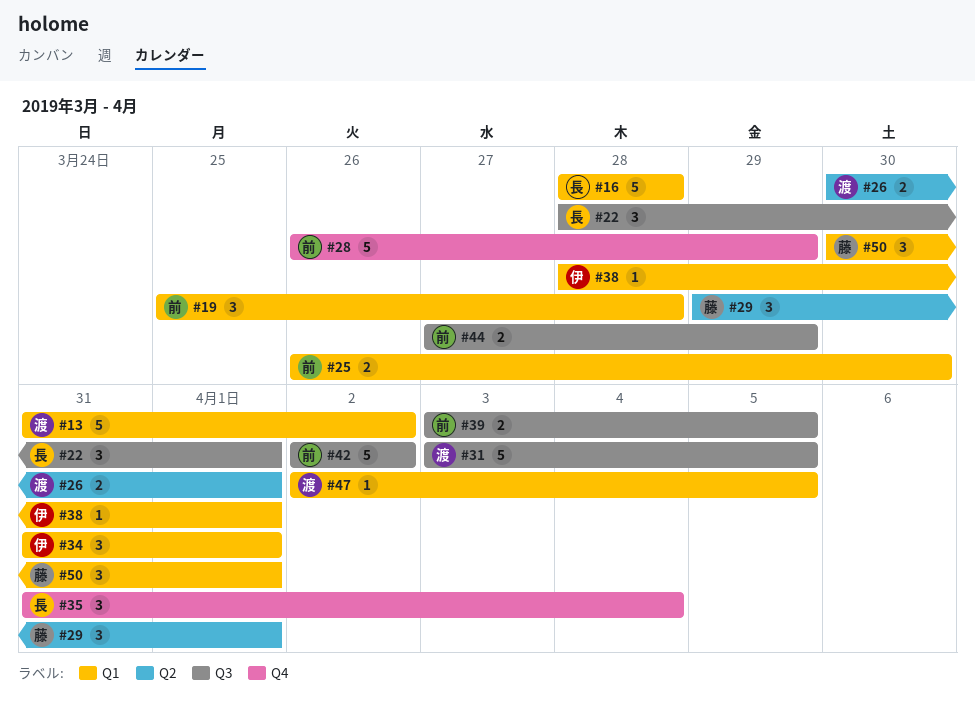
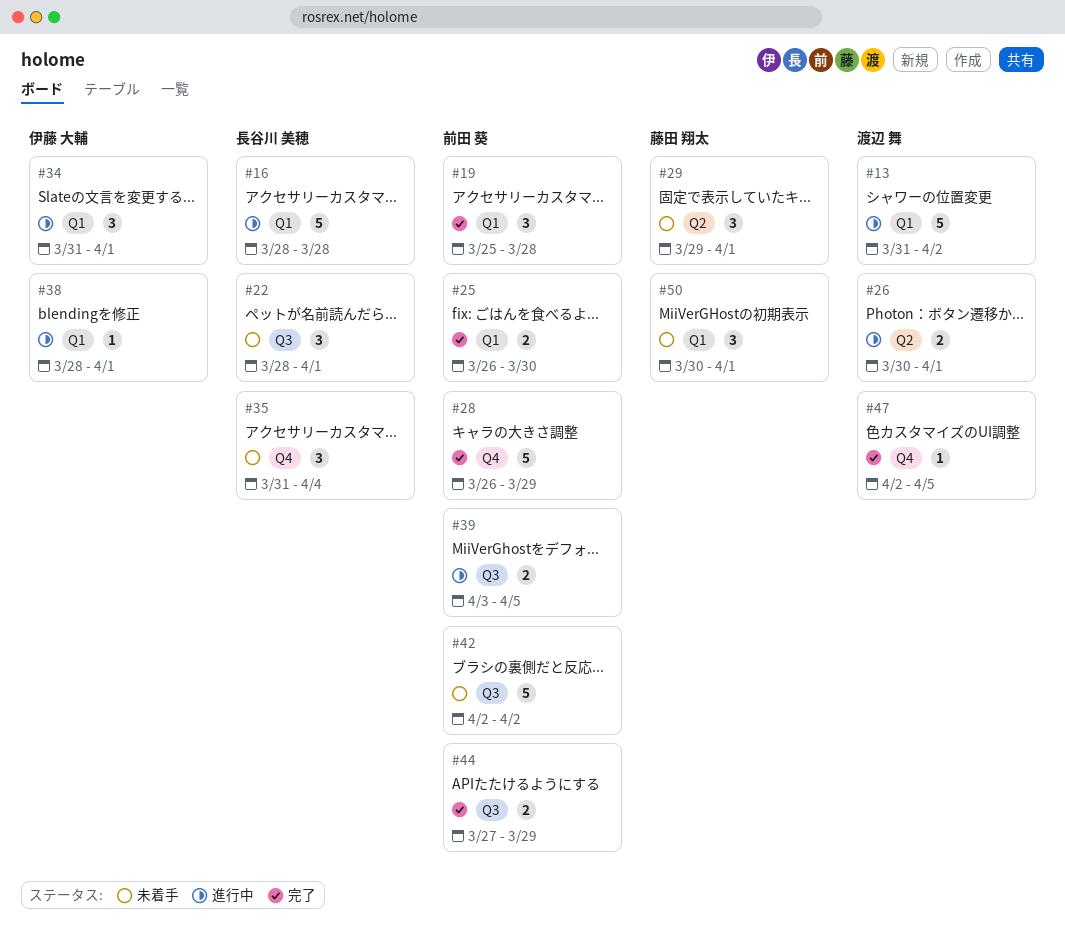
#31: present -> none
#47, label: Q1 -> Q4

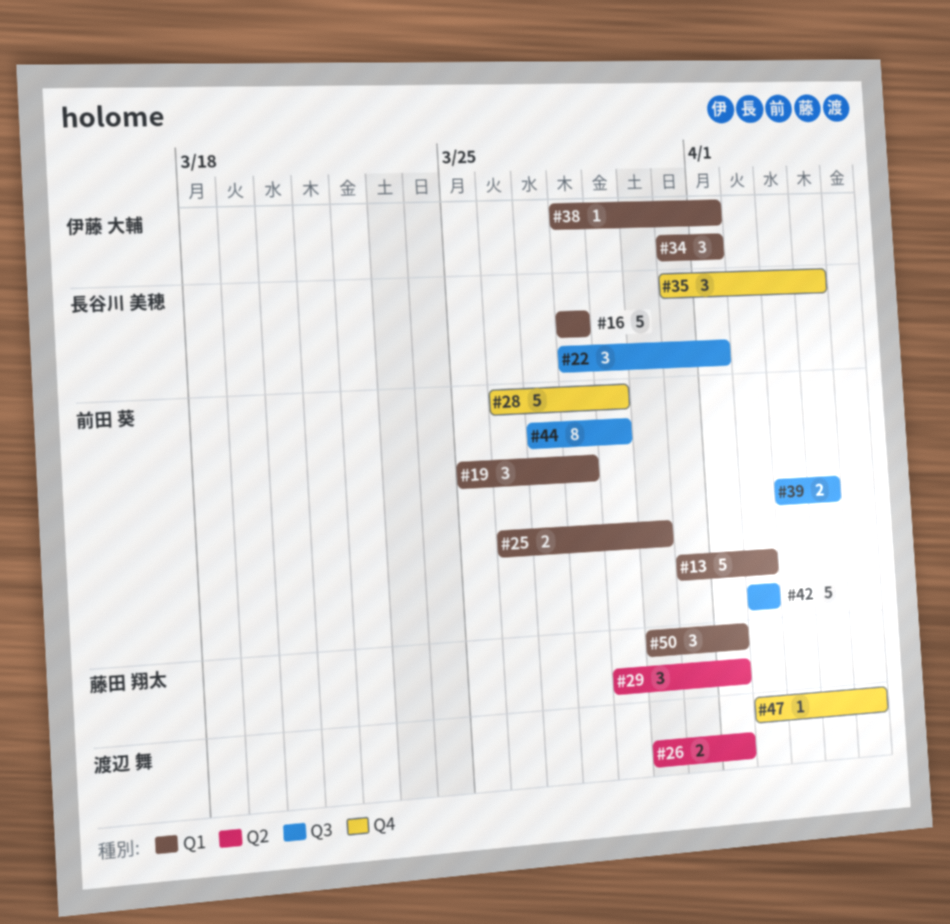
#13, owner: 渡辺 舞 -> 前田 葵
#39, due: Apr 5 -> Apr 4
#44, estimate: 2 -> 8

